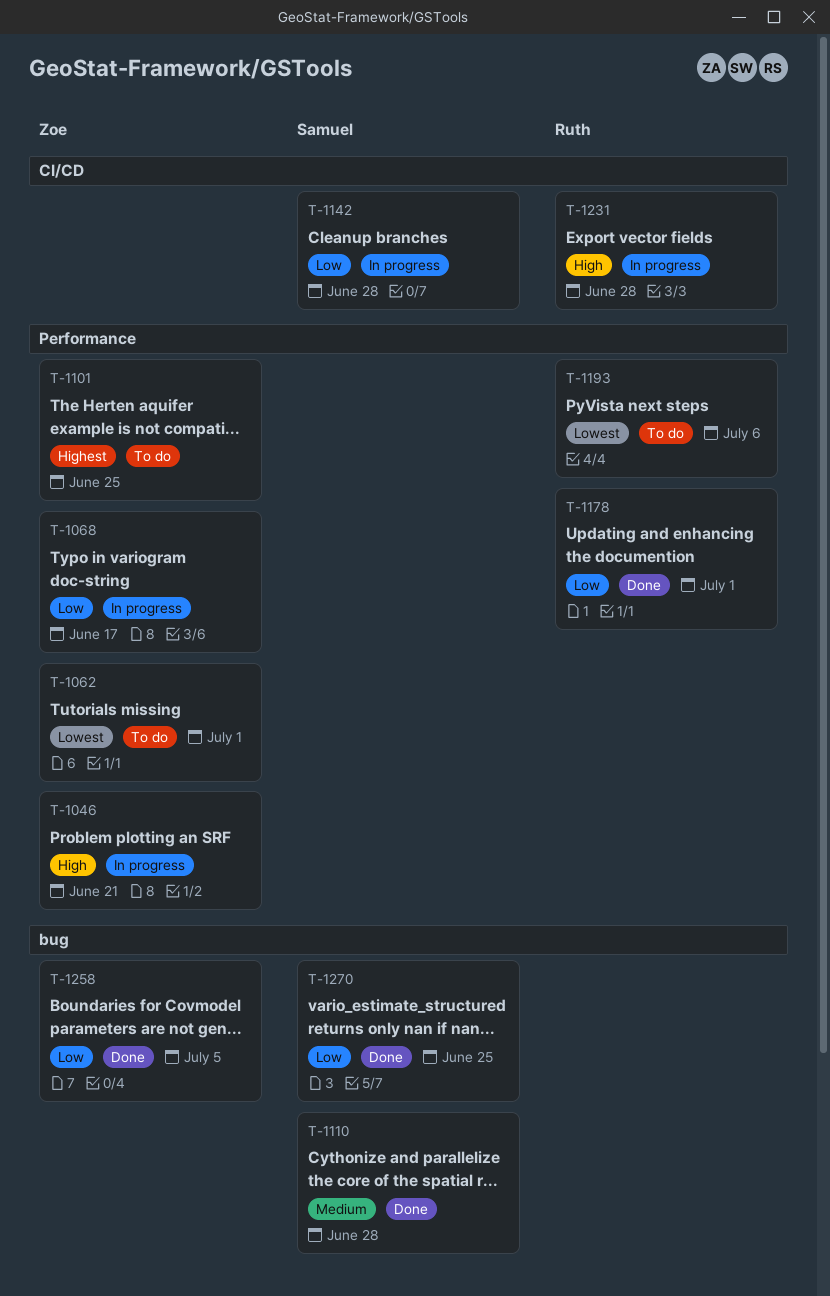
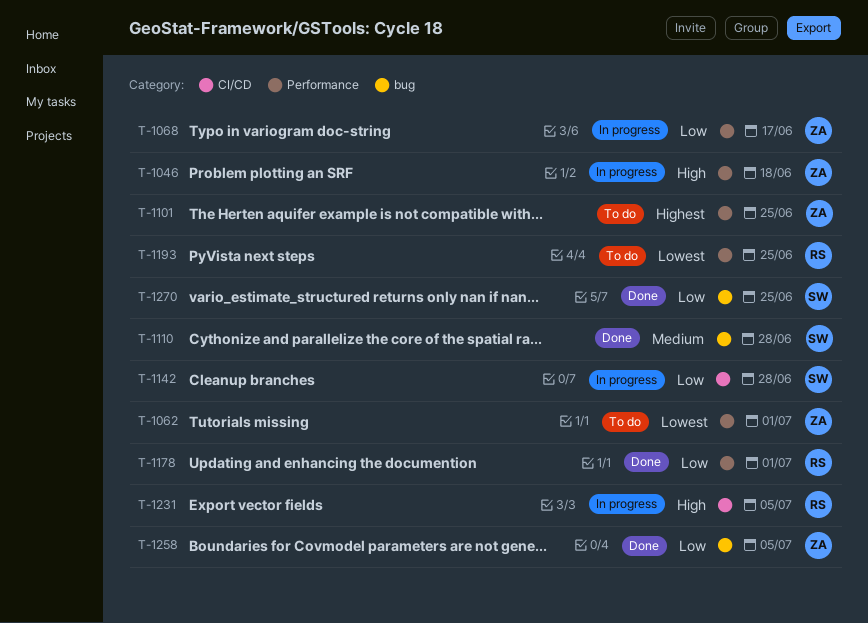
T-1046, due: Jun 21 -> Jun 18
T-1193, due: Jul 6 -> Jun 25
T-1231, due: Jun 28 -> Jul 5

